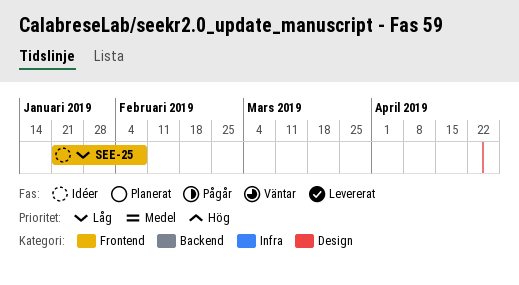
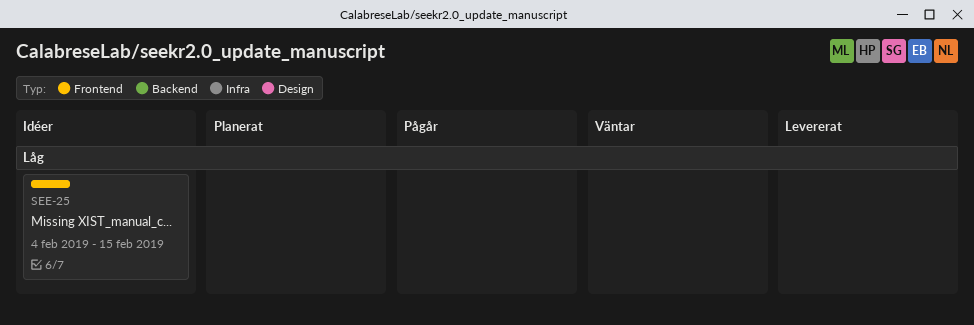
SEE-25, start: Jan 21 -> Feb 4
SEE-25, due: Feb 8 -> Feb 15

